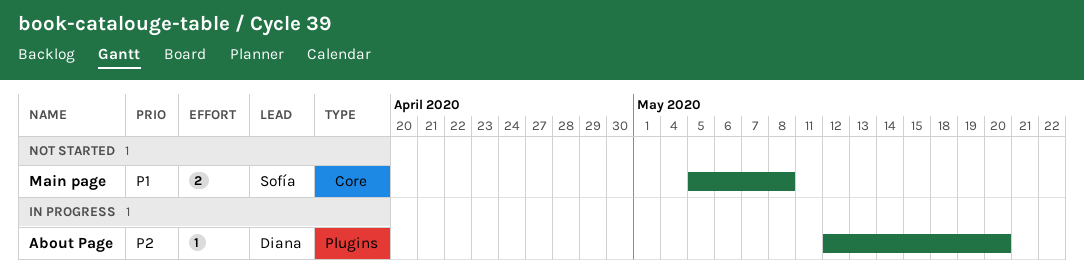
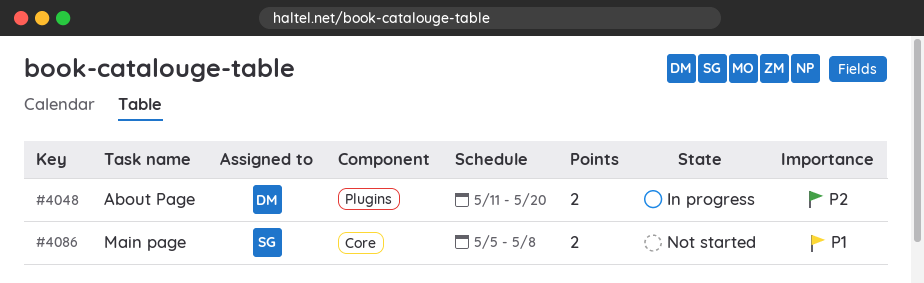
About Page, estimate: 1 -> 2
About Page, start: May 12 -> May 11

